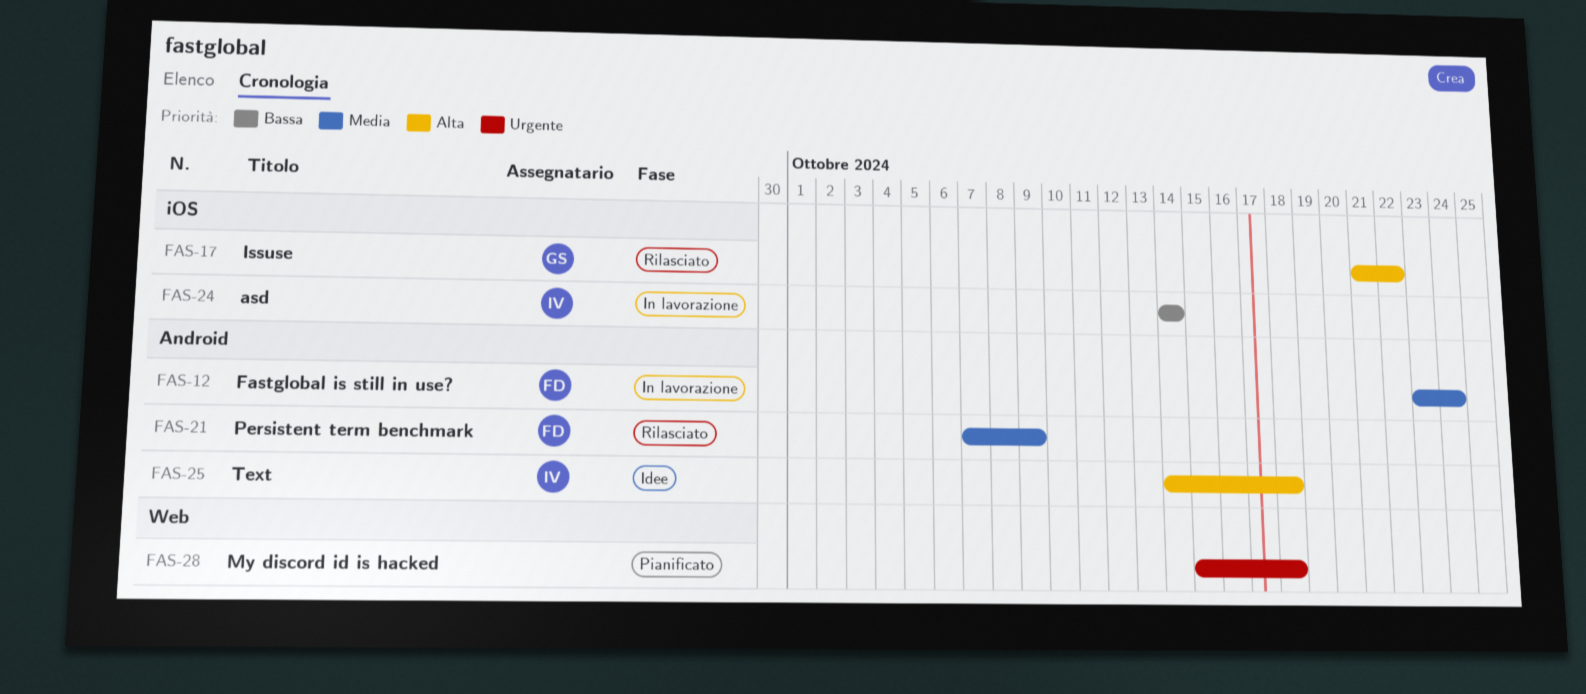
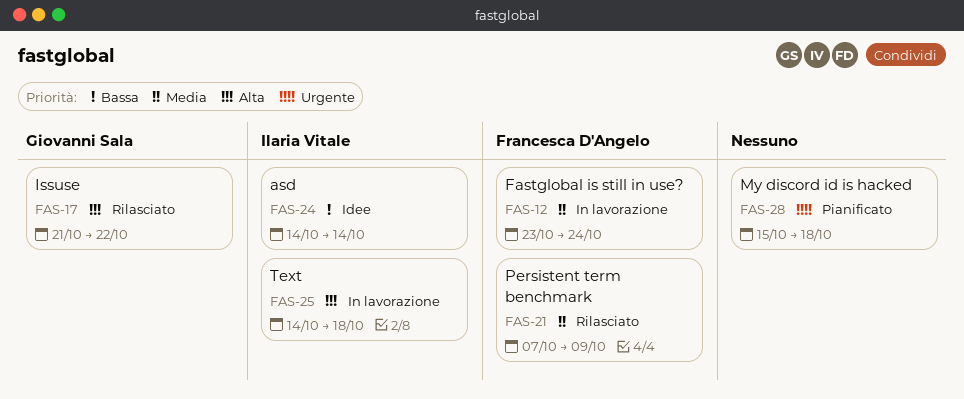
FAS-24, status: In lavorazione -> Idee
FAS-25, status: Idee -> In lavorazione

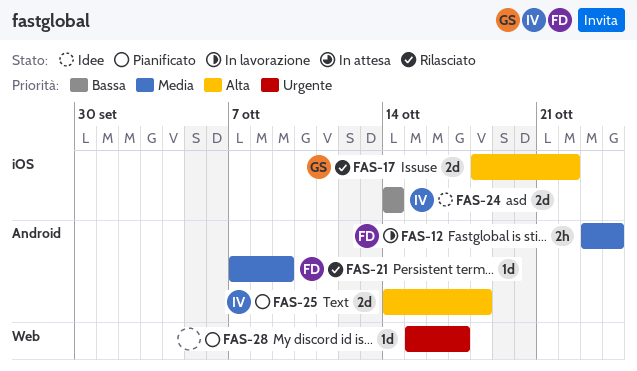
FAS-17, start: Oct 21 -> Oct 18
FAS-25, status: In lavorazione -> Pianificato
FAS-28, due: Oct 18 -> Oct 17

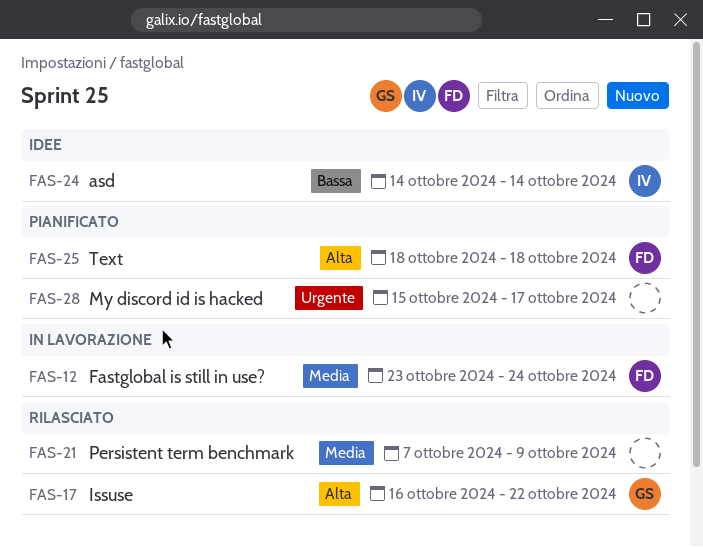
FAS-17, start: Oct 18 -> Oct 16
FAS-21, owner: FD -> none
FAS-25, owner: IV -> FD
FAS-25, start: Oct 14 -> Oct 18

